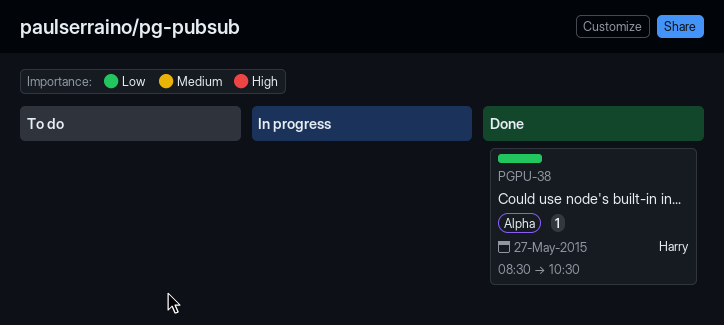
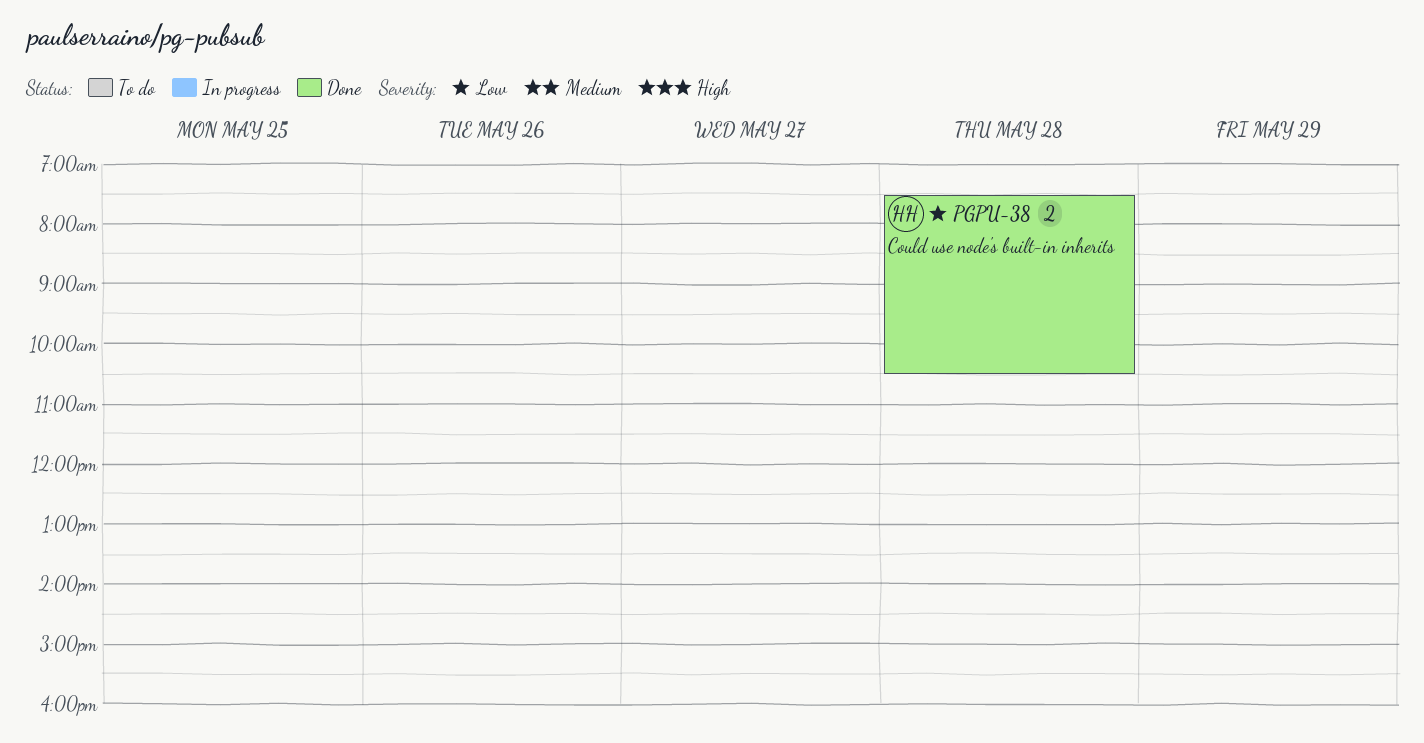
PGPU-38, estimate: 1 -> 2
PGPU-38, day: May 27 -> May 28
PGPU-38, begins: 08:30 -> 07:30

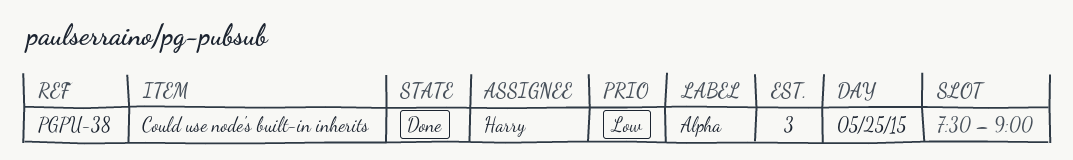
PGPU-38, estimate: 2 -> 3
PGPU-38, day: May 28 -> May 25
PGPU-38, ends: 10:30 -> 09:00

